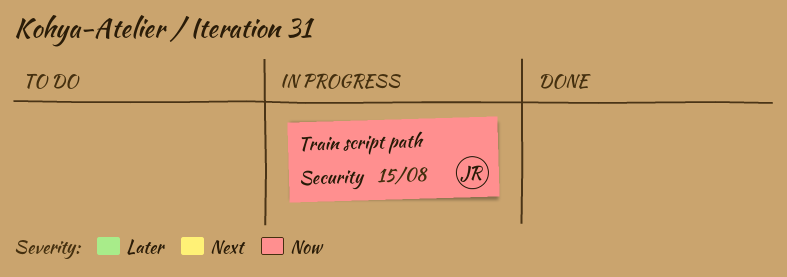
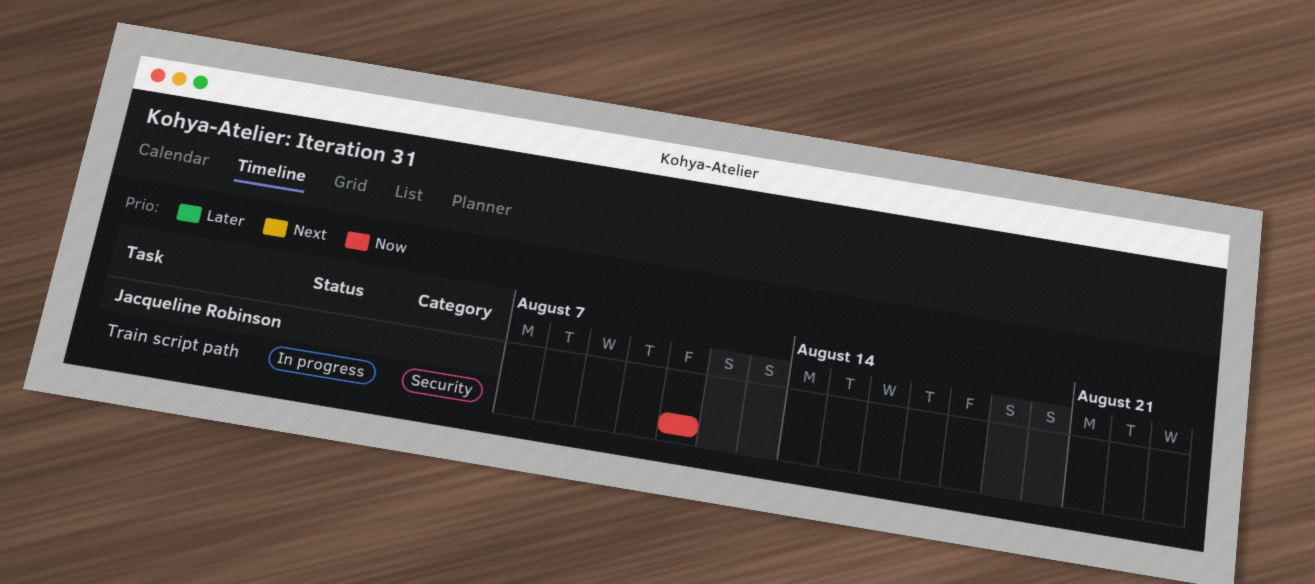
Train script path, due: Aug 15 -> Aug 11

